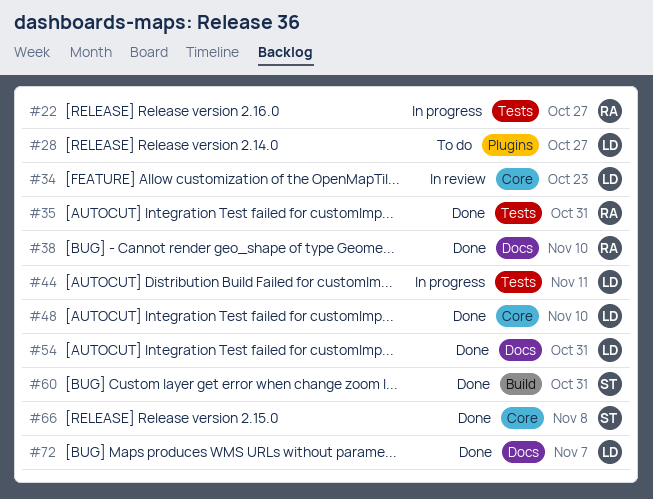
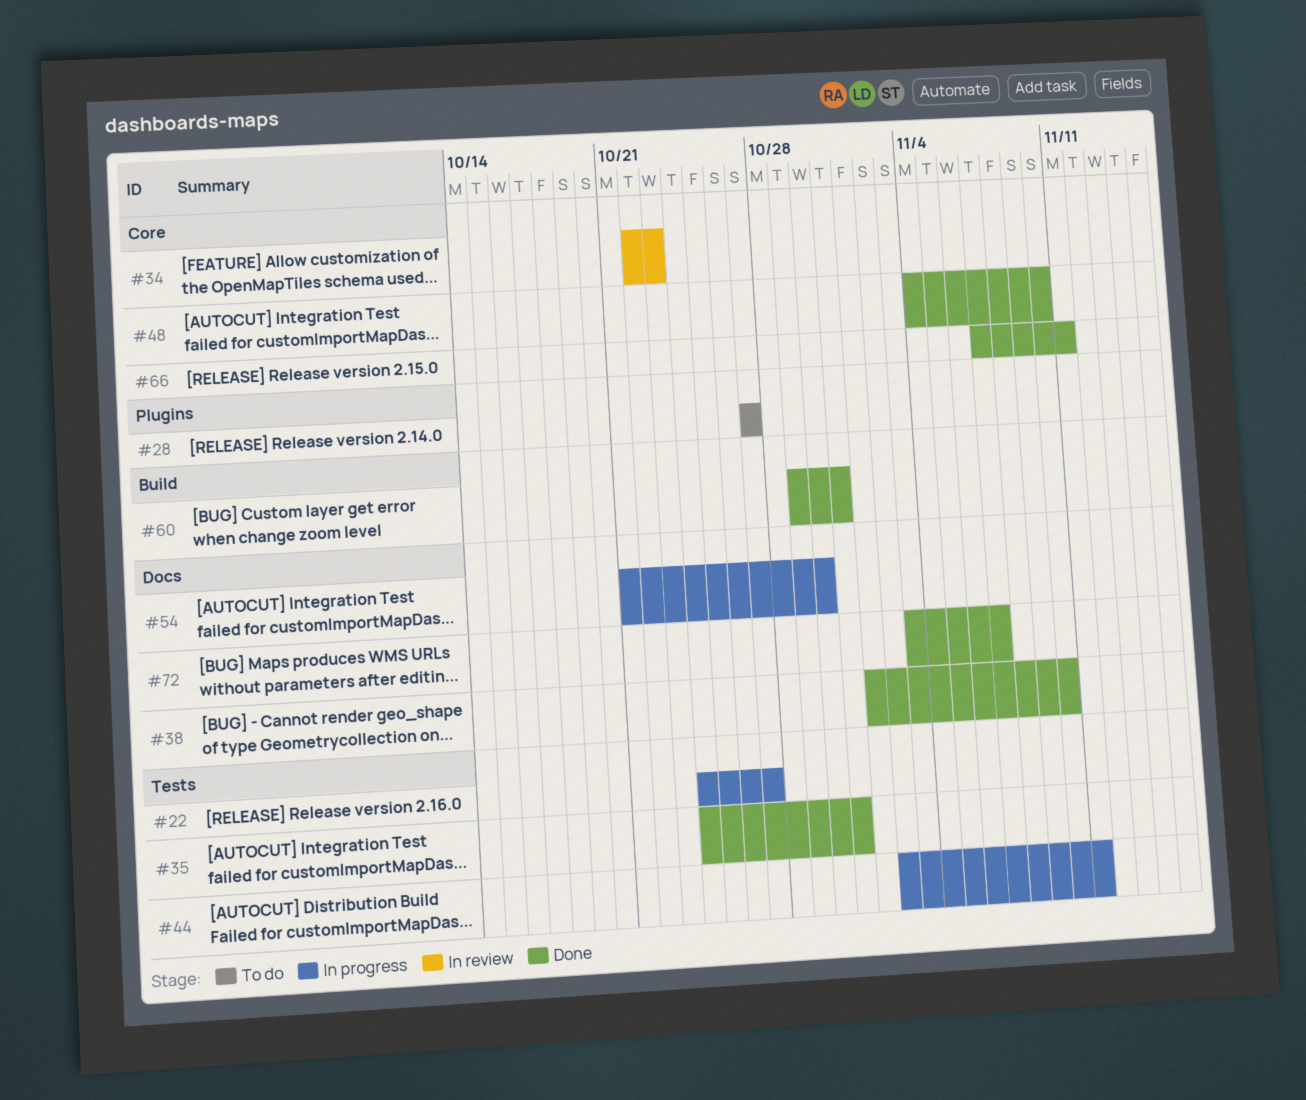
#54, status: Done -> In progress
#54, due: Oct 31 -> Oct 30
#66, due: Nov 8 -> Nov 11

